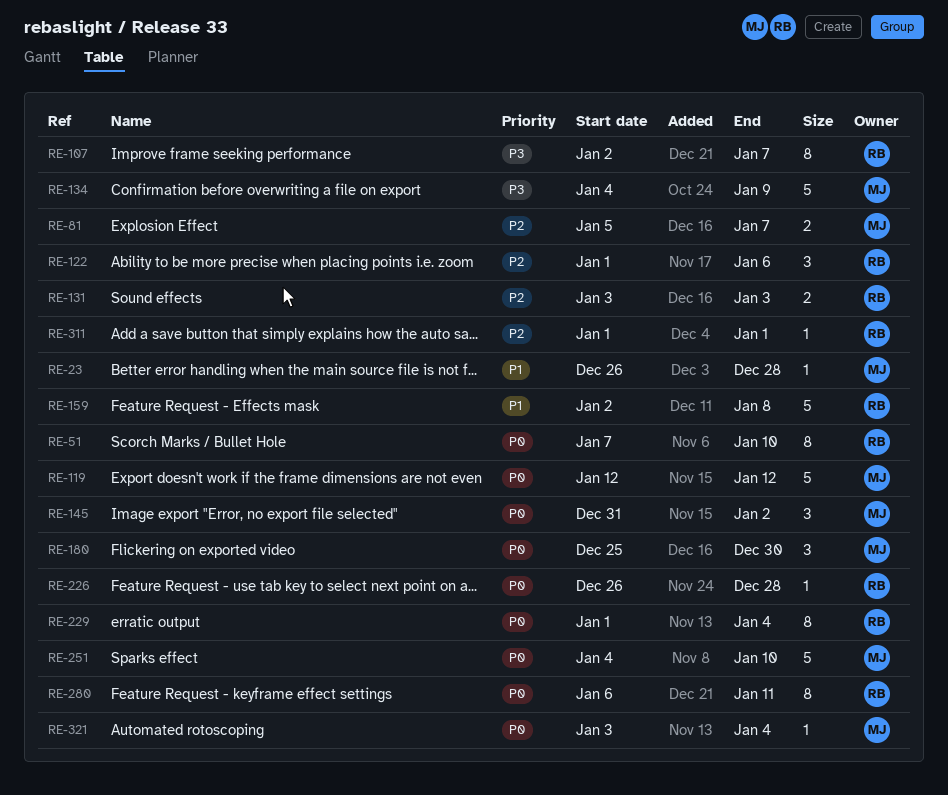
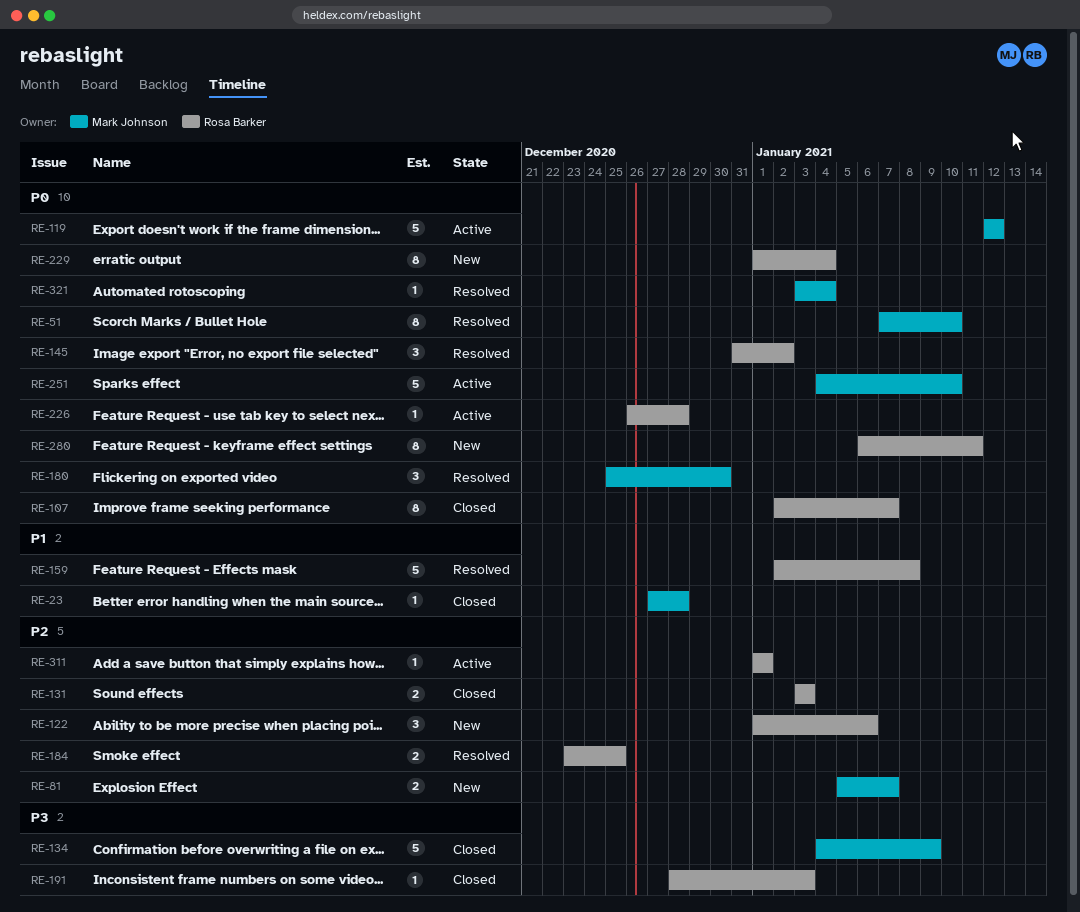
RE-23, start: Dec 26 -> Dec 27
RE-51, owner: Rosa Barker -> Mark Johnson
RE-107, priority: P3 -> P0
RE-145, owner: Mark Johnson -> Rosa Barker
RE-184: none -> present
RE-191: none -> present

